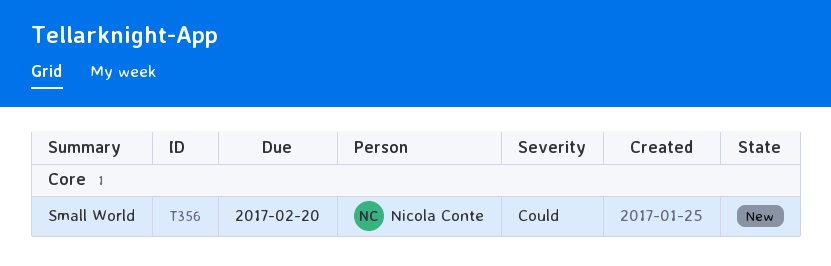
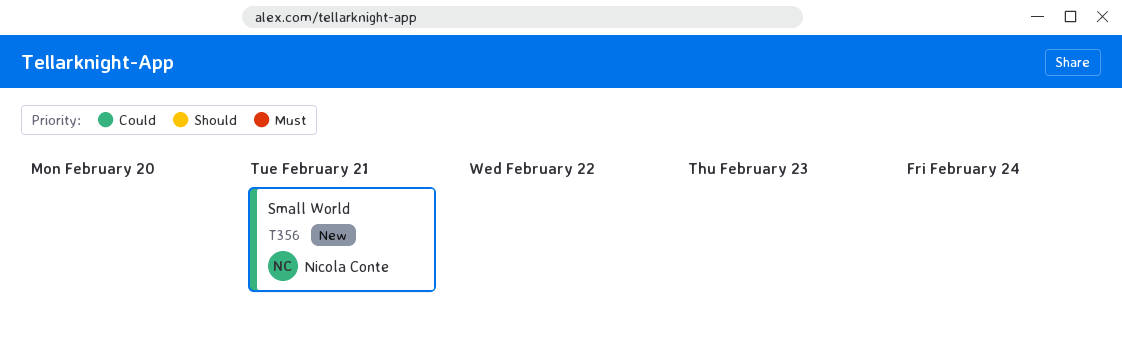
T356, due: Feb 20 -> Feb 21

